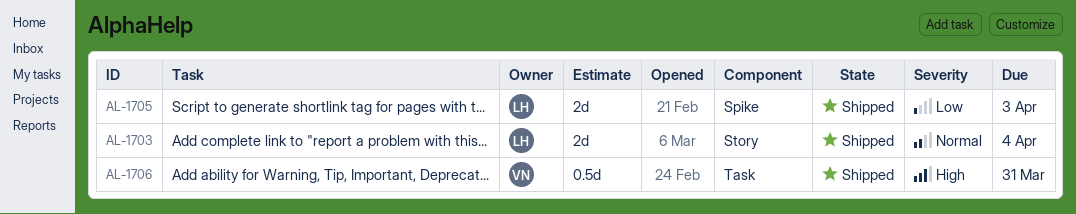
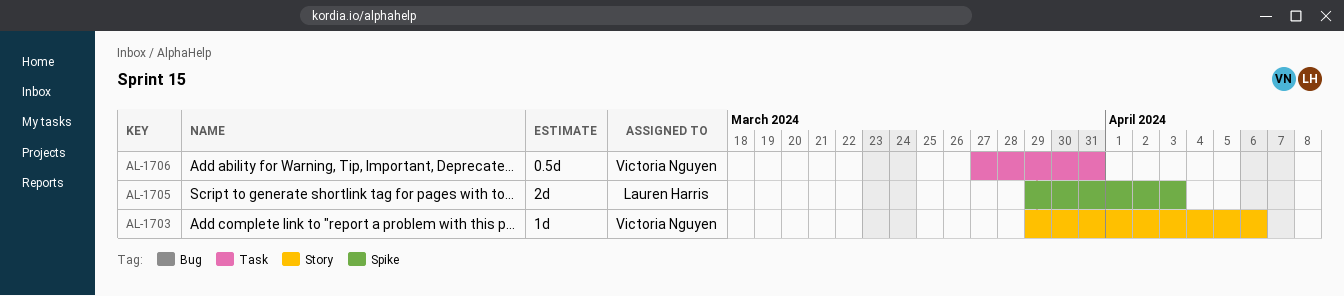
AL-1703, owner: Lauren Harris -> Victoria Nguyen
AL-1703, estimate: 2d -> 1d
AL-1703, due: Apr 4 -> Apr 6

